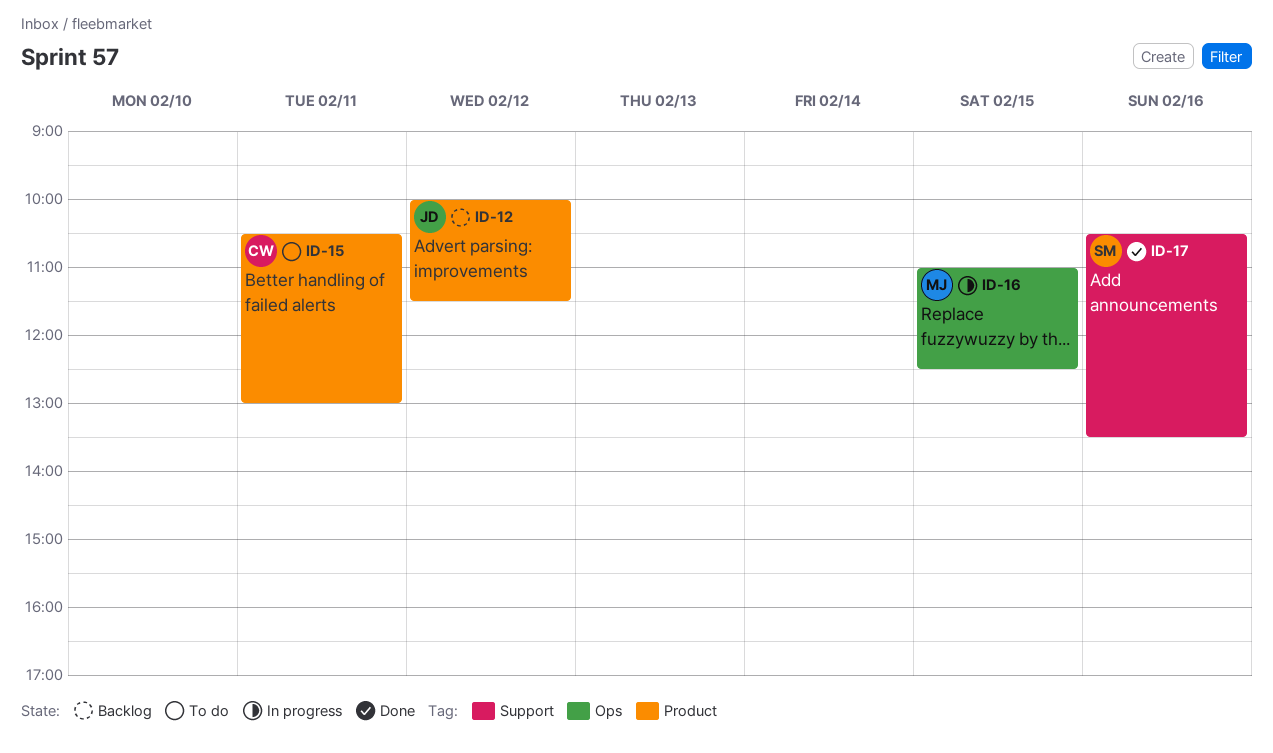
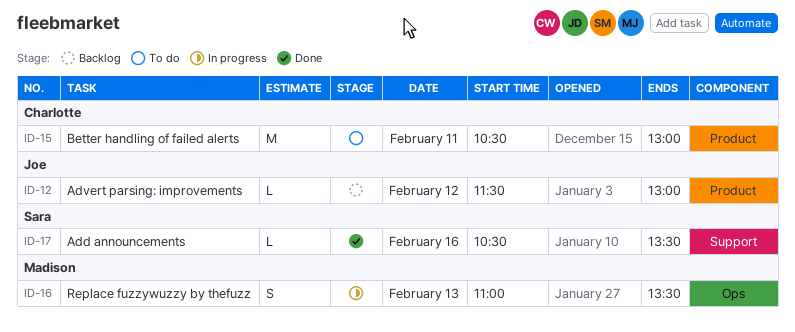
ID-12, begins: 10:00 -> 11:30
ID-12, ends: 11:30 -> 13:00
ID-16, day: Feb 15 -> Feb 13
ID-16, ends: 12:30 -> 13:30

